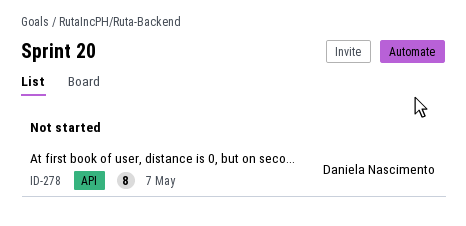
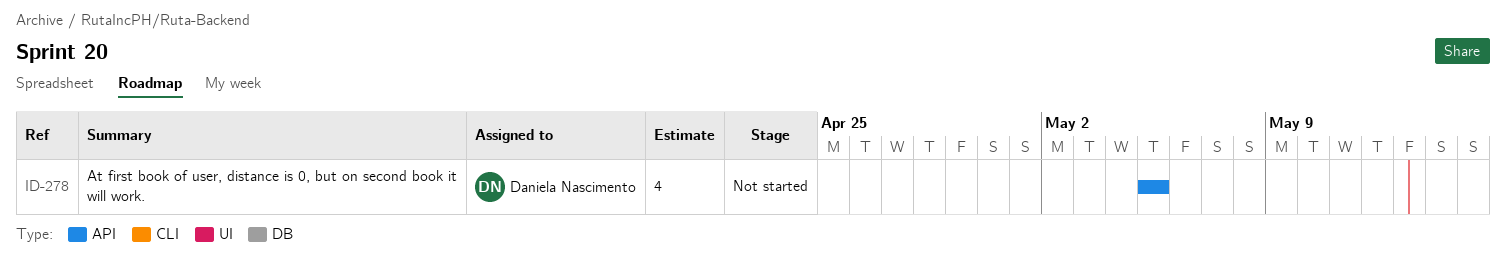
ID-278, estimate: 8 -> 4
ID-278, due: May 7 -> May 5

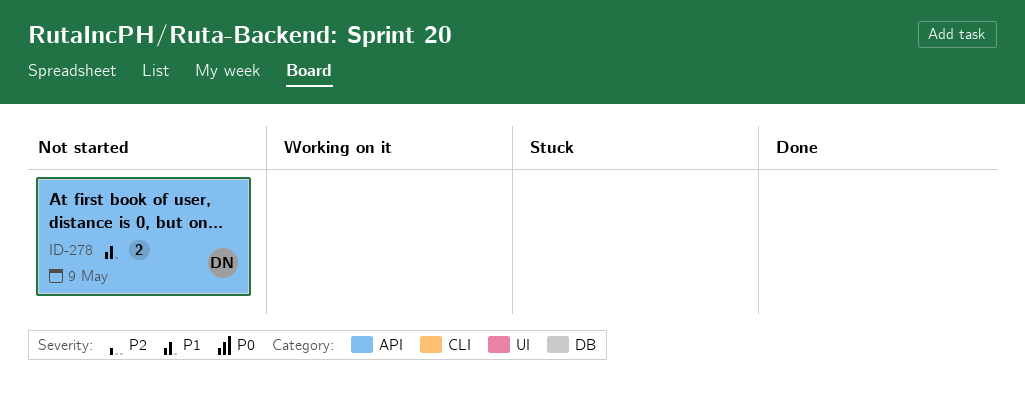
ID-278, estimate: 4 -> 2
ID-278, due: May 5 -> May 9

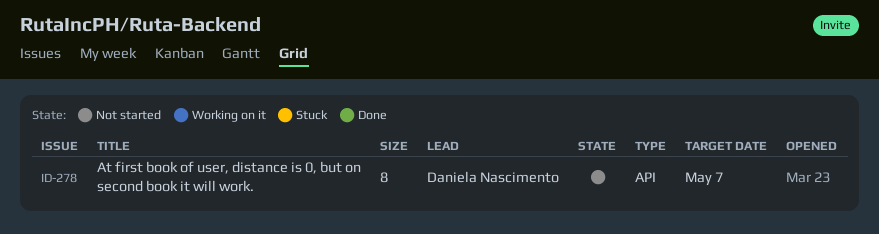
ID-278, estimate: 2 -> 8
ID-278, due: May 9 -> May 7

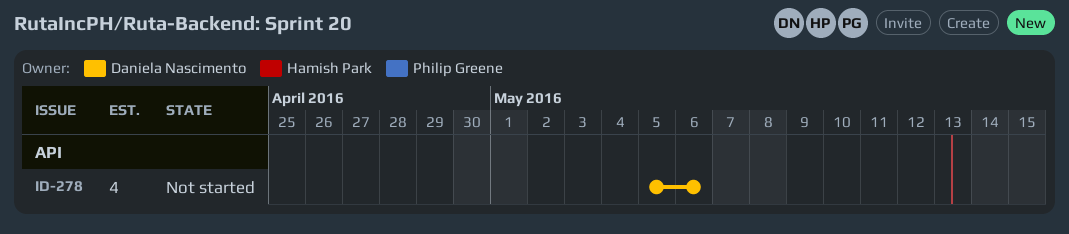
ID-278, estimate: 8 -> 4
ID-278, due: May 7 -> May 6

